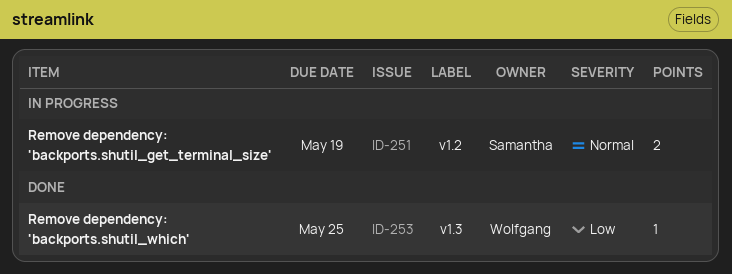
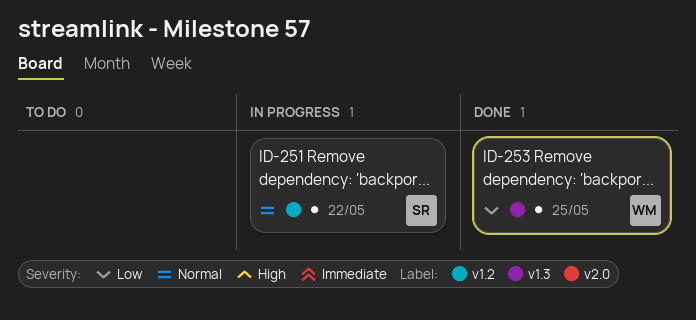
ID-251, estimate: 2 -> 1
ID-251, due: May 19 -> May 22

